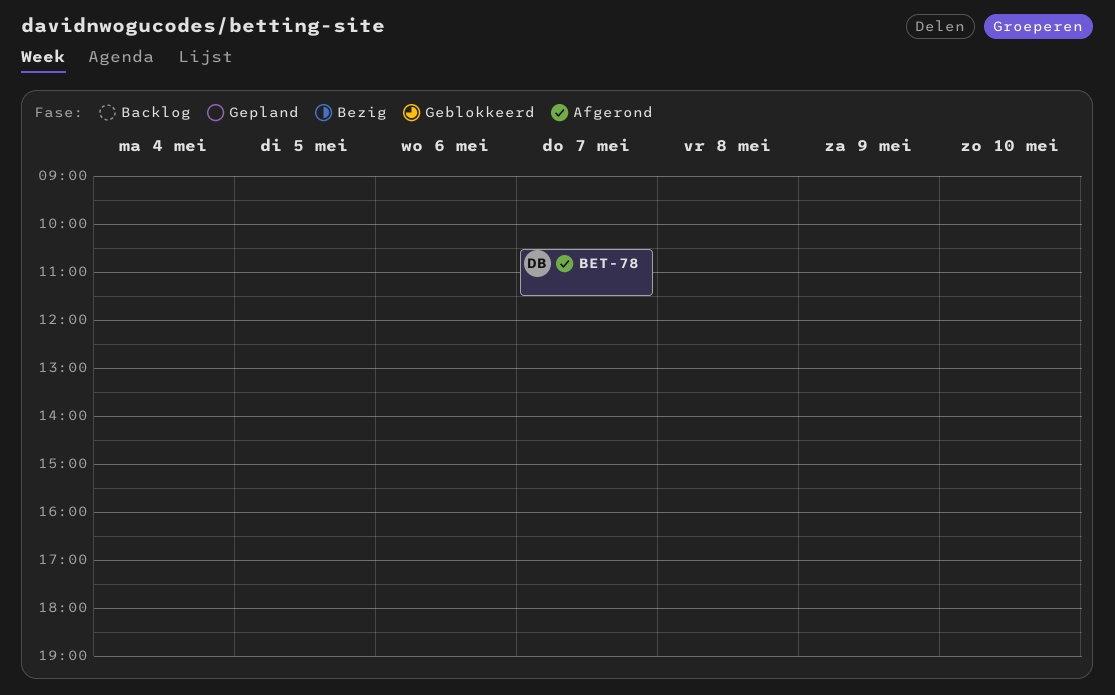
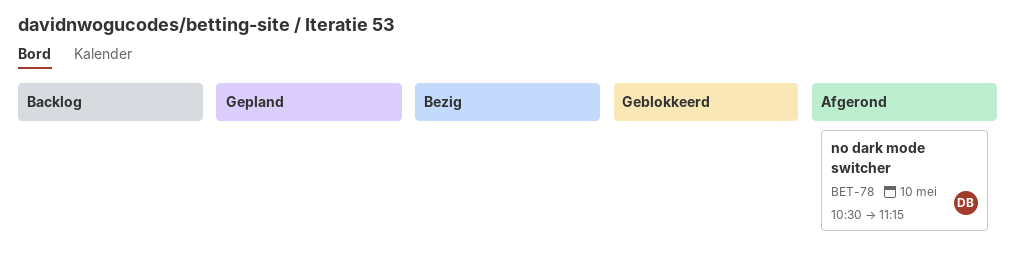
BET-78, day: May 7 -> May 10
BET-78, ends: 11:30 -> 11:15

